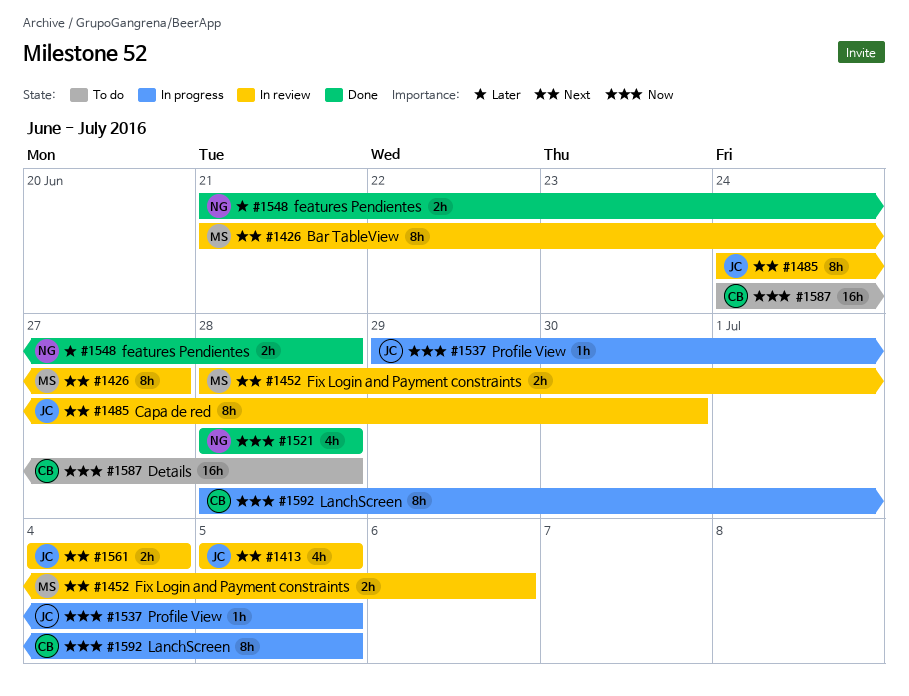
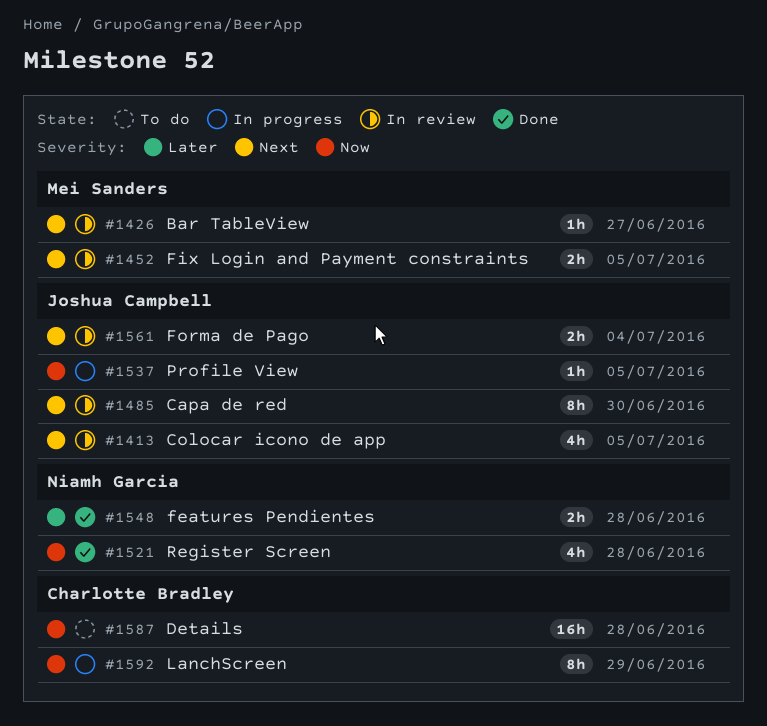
#1426, estimate: 8h -> 1h
#1452, due: Jul 6 -> Jul 5
#1592, due: Jul 5 -> Jun 29

